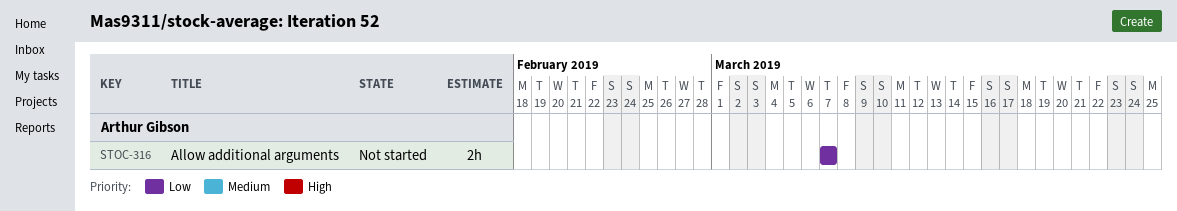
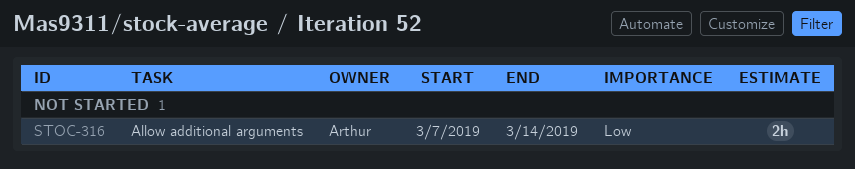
STOC-316, due: Mar 7 -> Mar 14

